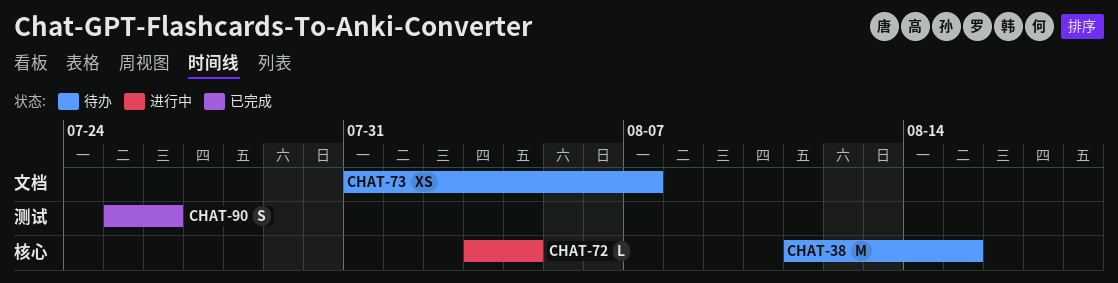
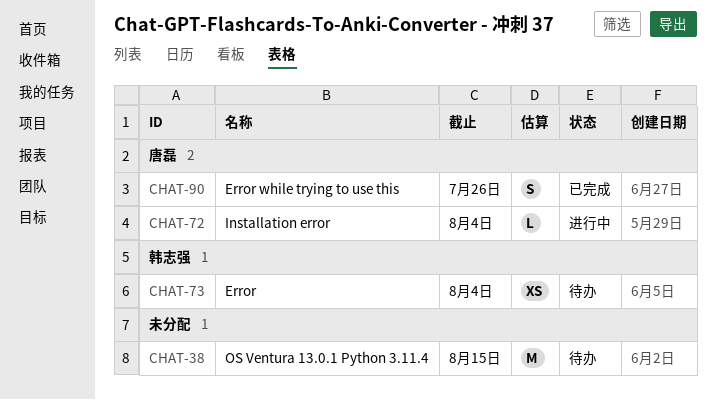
CHAT-73, due: Aug 7 -> Aug 4

